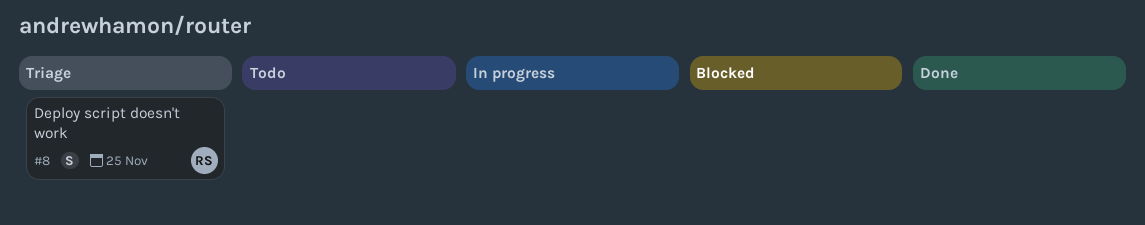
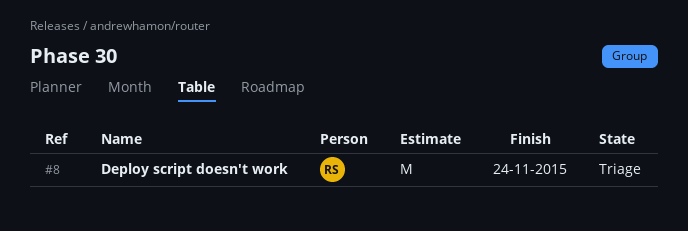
#8, estimate: S -> M
#8, due: Nov 25 -> Nov 24

